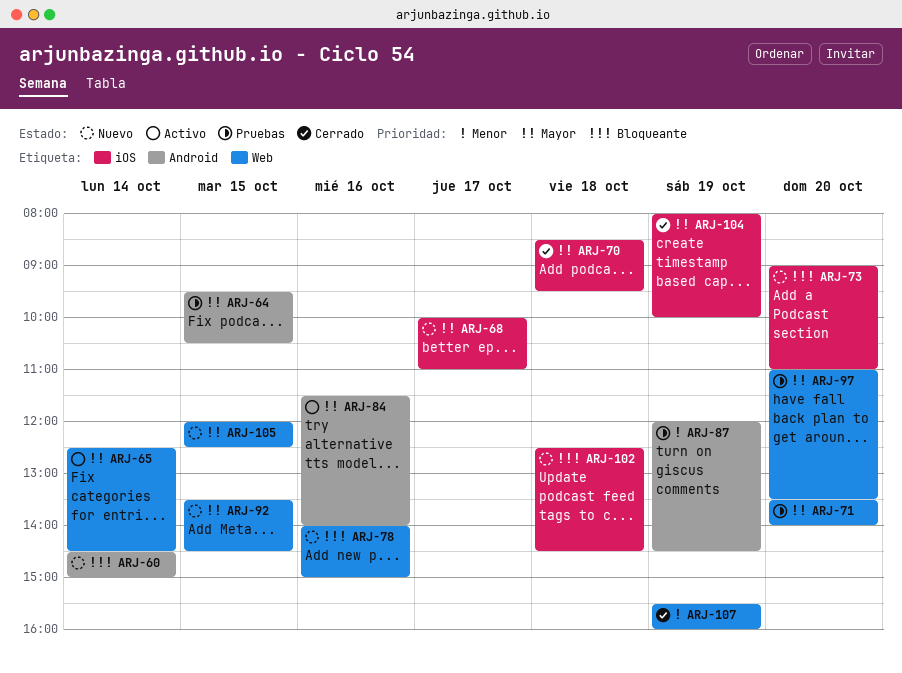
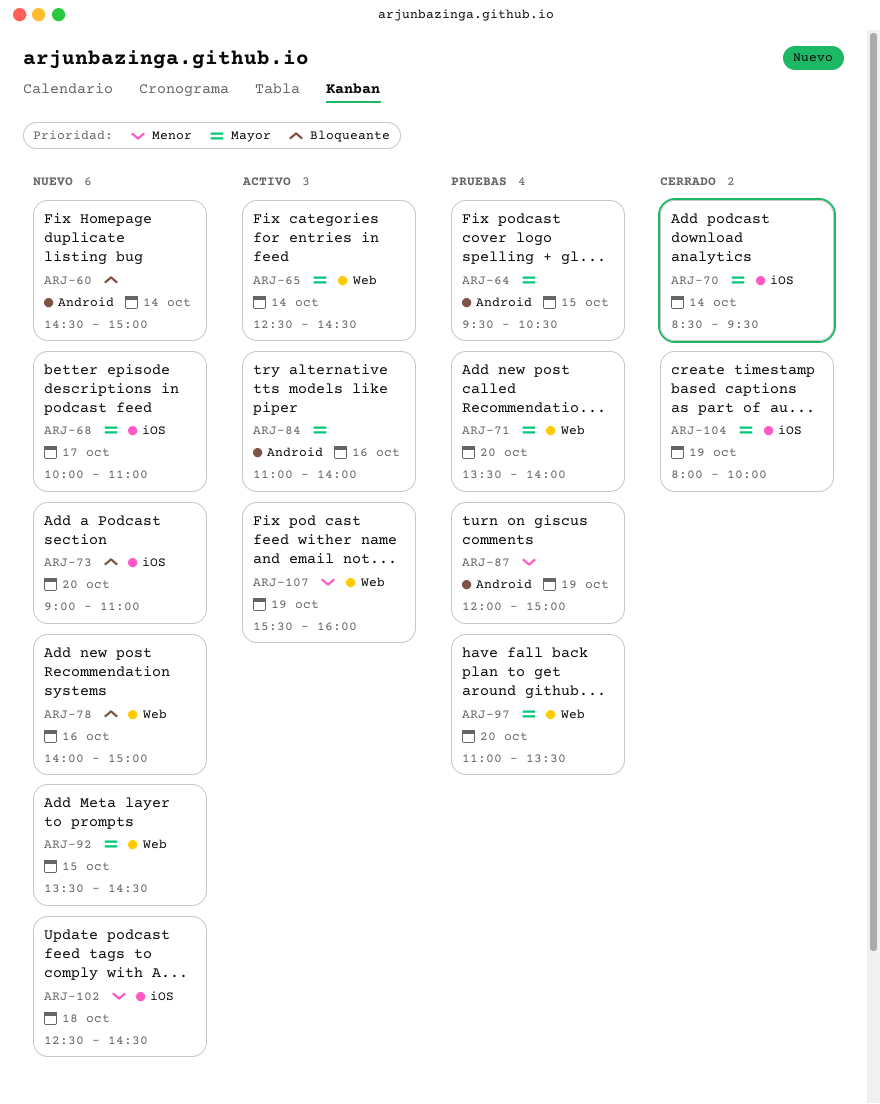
ARJ-70, day: Oct 18 -> Oct 14
ARJ-84, begins: 11:30 -> 11:00
ARJ-87, ends: 14:30 -> 15:00
ARJ-102, priority: Bloqueante -> Menor
ARJ-105: present -> none
ARJ-107, status: Cerrado -> Activo

